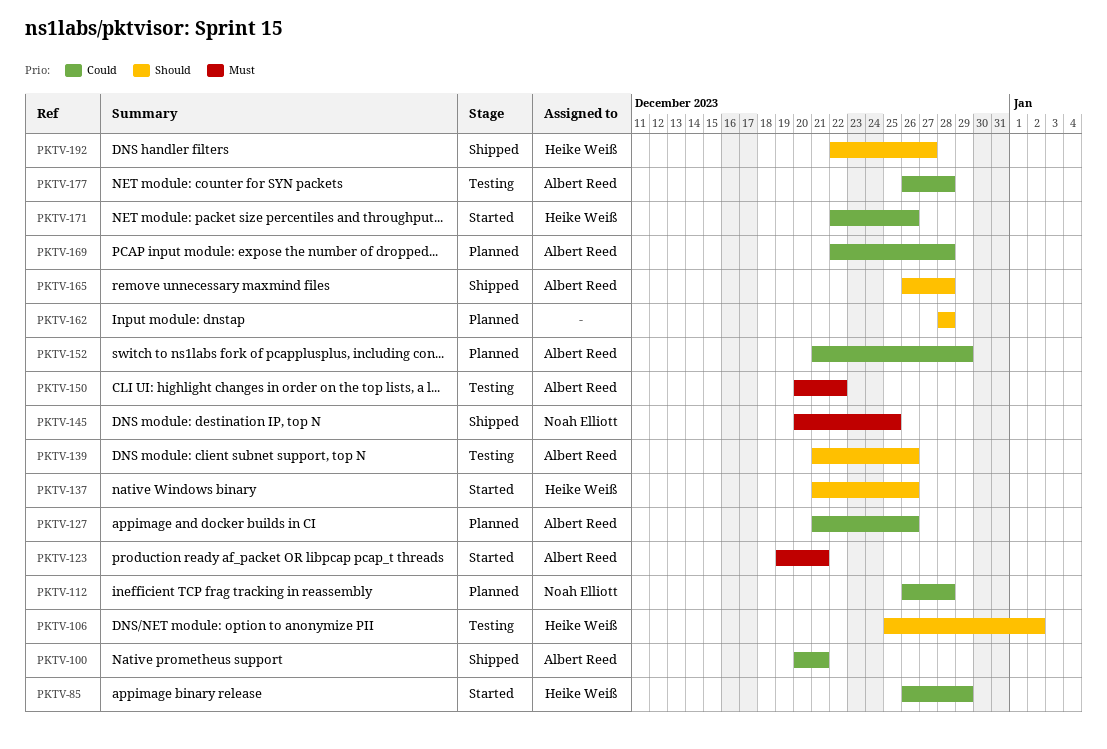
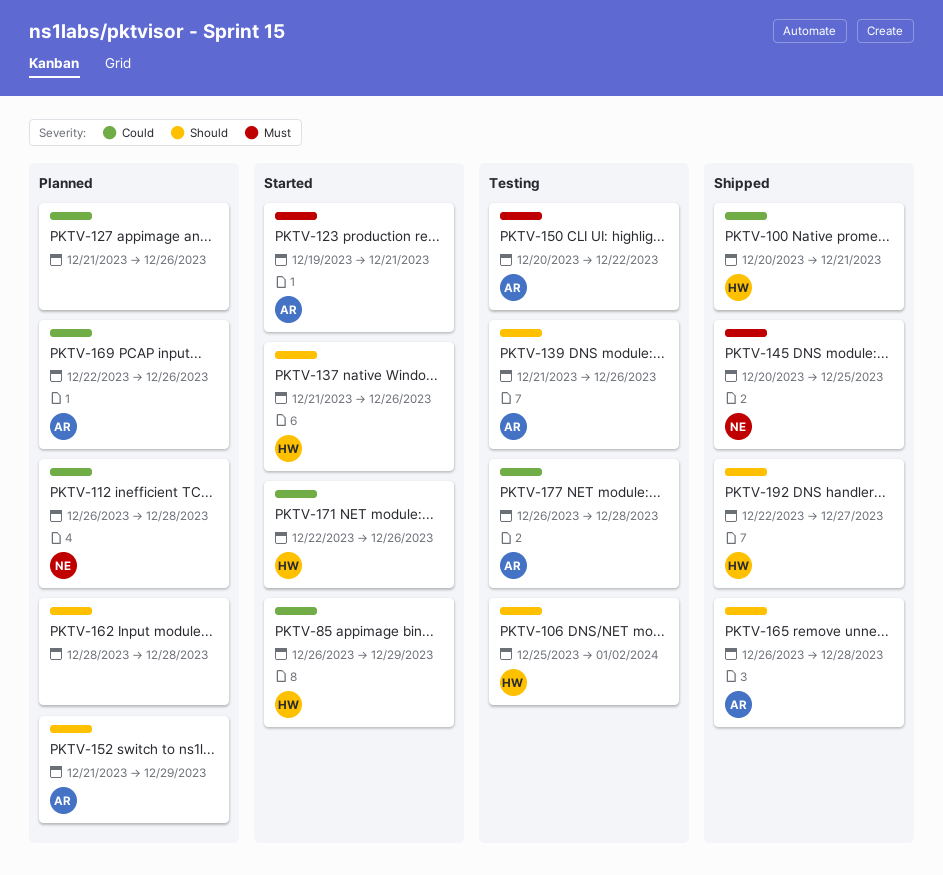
PKTV-100, owner: Albert Reed -> Heike Weiß
PKTV-127, owner: Albert Reed -> none
PKTV-152, priority: Could -> Should
PKTV-169, due: Dec 28 -> Dec 26

